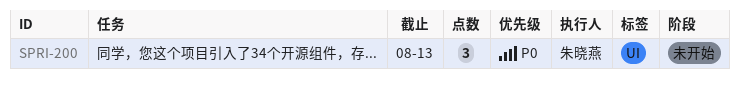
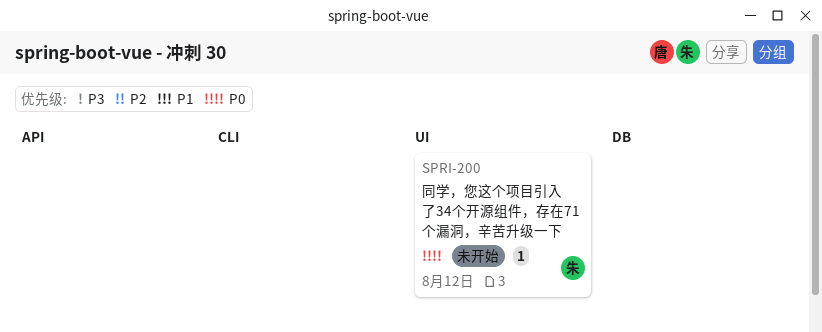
SPRI-200, estimate: 3 -> 1
SPRI-200, due: Aug 13 -> Aug 12

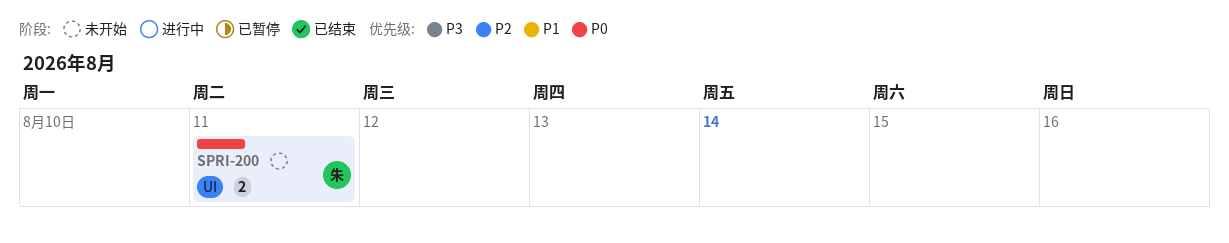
SPRI-200, estimate: 1 -> 2
SPRI-200, due: Aug 12 -> Aug 11

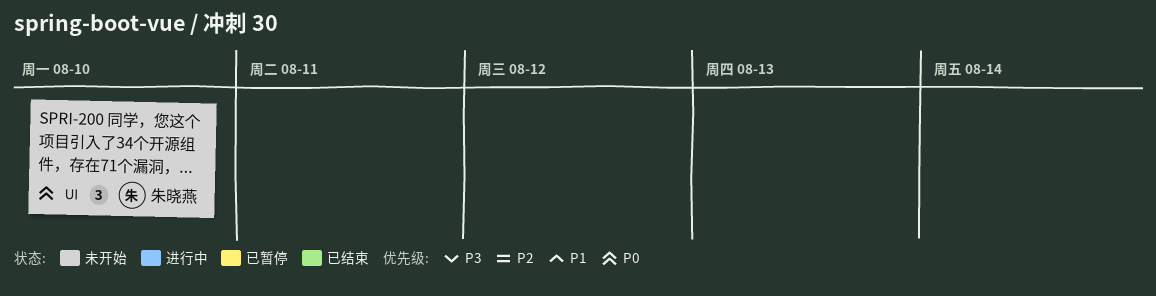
SPRI-200, estimate: 2 -> 3
SPRI-200, due: Aug 11 -> Aug 10

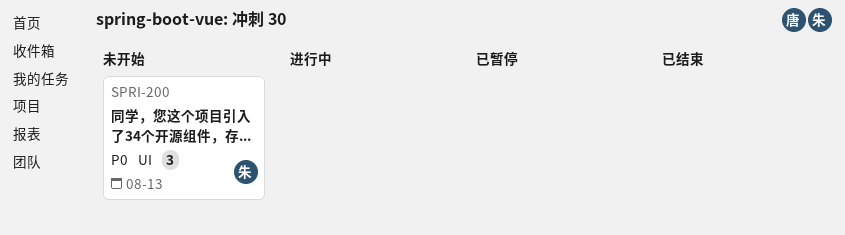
SPRI-200, due: Aug 10 -> Aug 13

